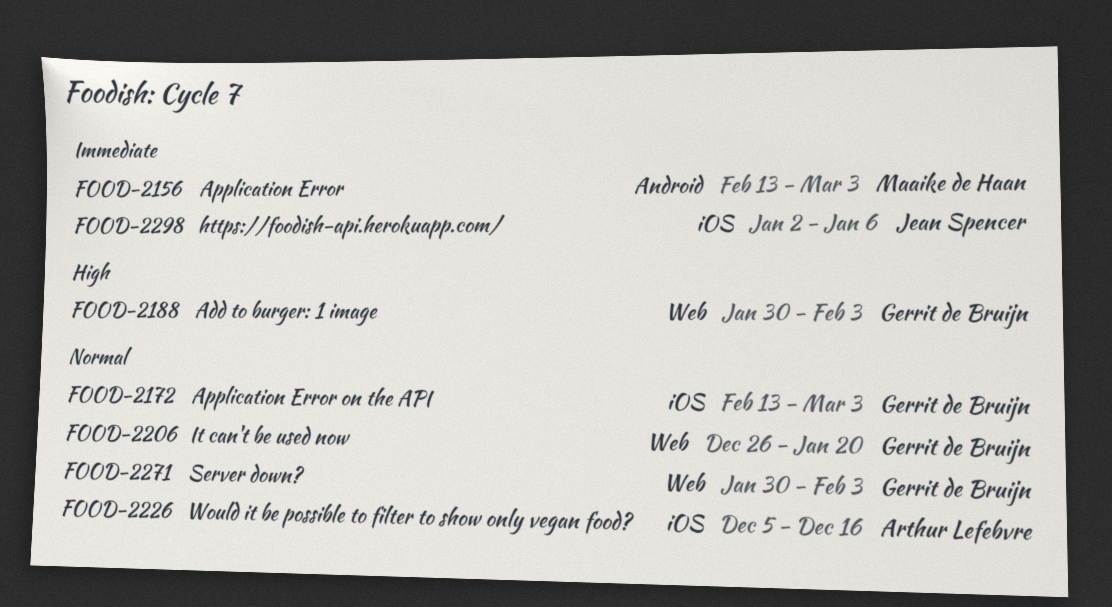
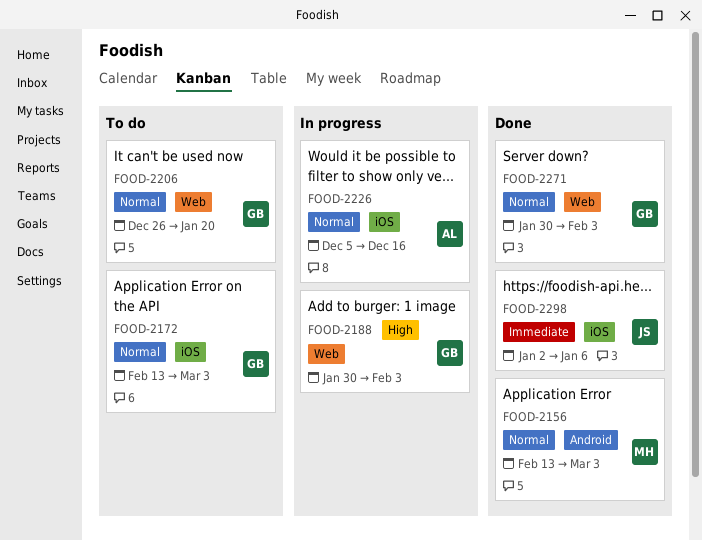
FOOD-2156, priority: Immediate -> Normal

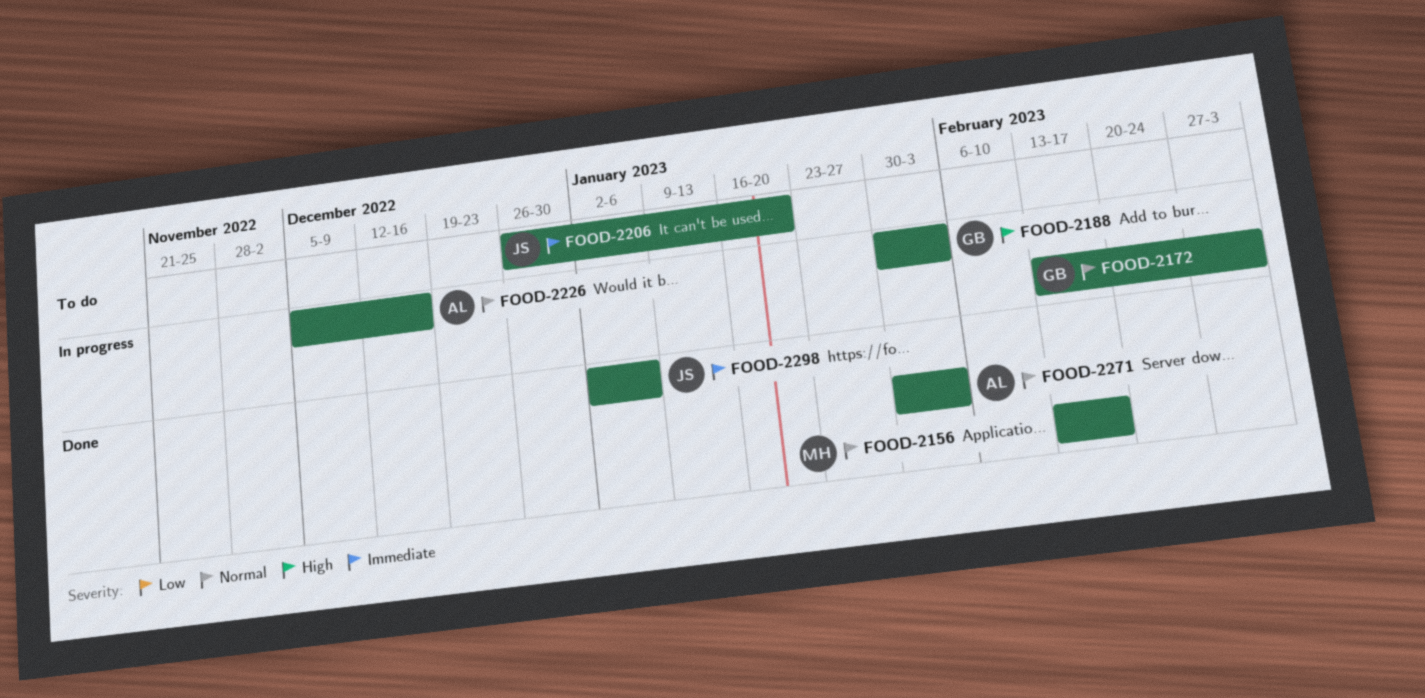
FOOD-2156, due: Mar 3 -> Feb 17
FOOD-2172, status: To do -> In progress
FOOD-2206, owner: GB -> JS
FOOD-2206, priority: Normal -> Immediate
FOOD-2271, owner: GB -> AL

